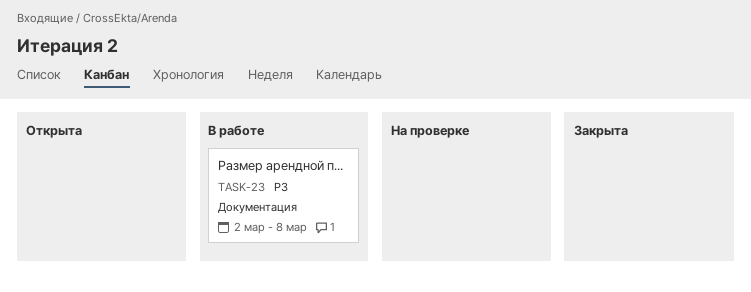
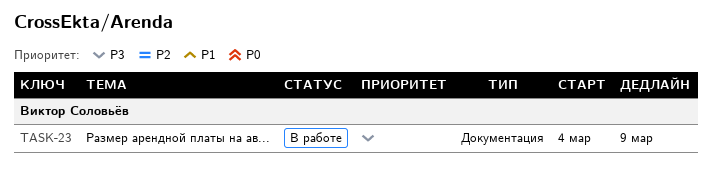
TASK-23, start: Mar 2 -> Mar 4
TASK-23, due: Mar 8 -> Mar 9

